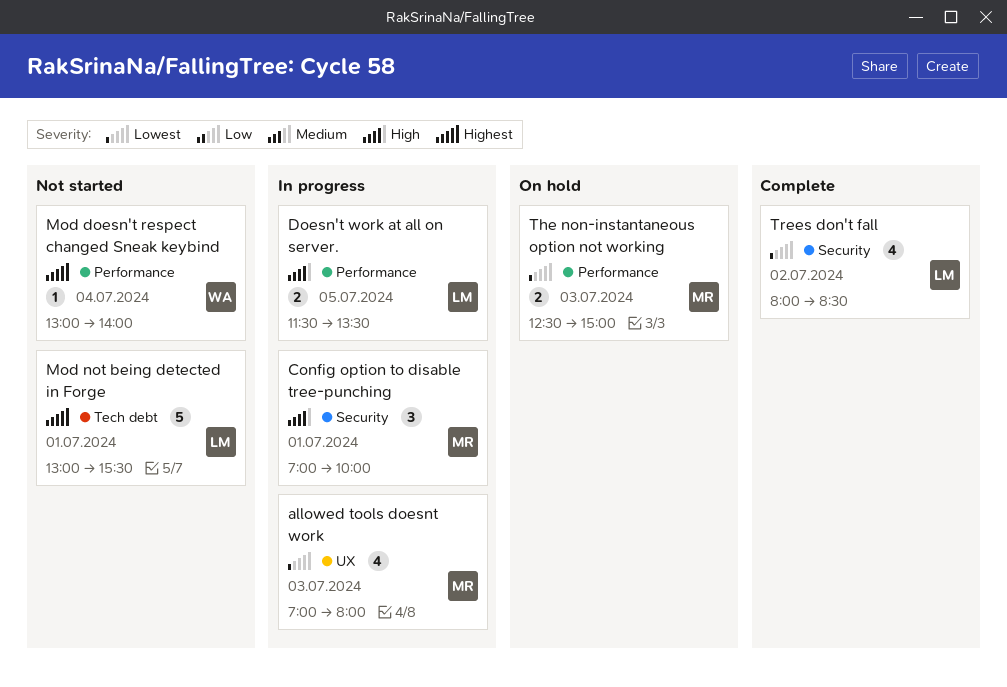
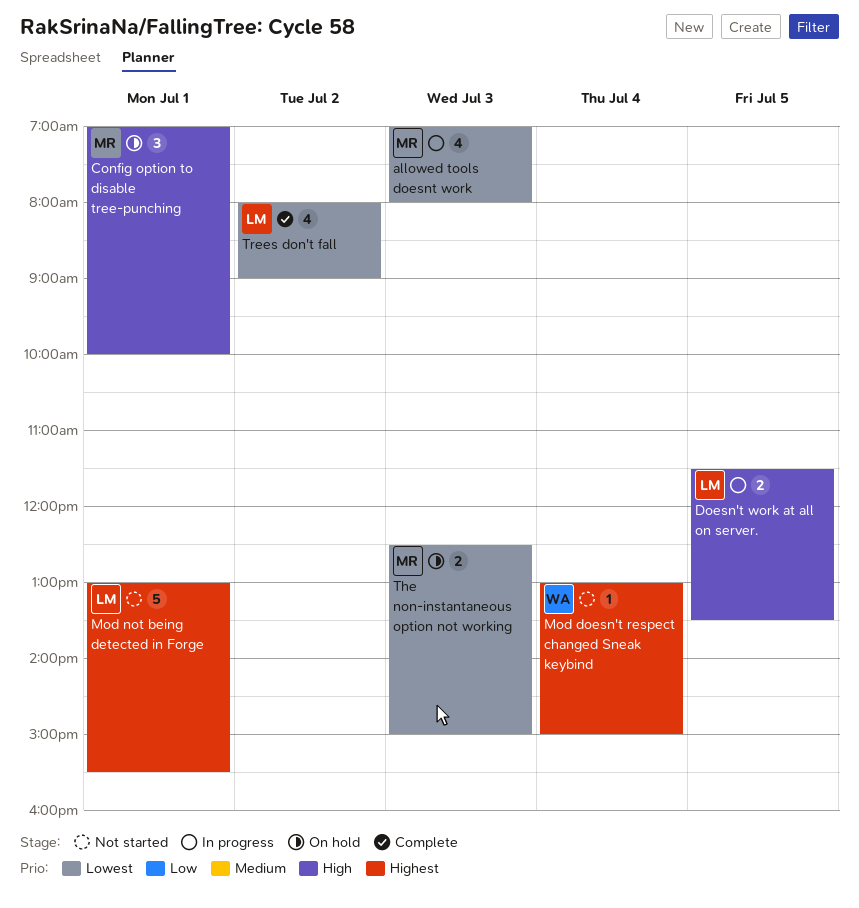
Config option to disable tree-punching, status: In progress -> On hold
Mod doesn't respect changed Sneak keybind, ends: 14:00 -> 15:00
Trees don't fall, ends: 08:30 -> 09:00

